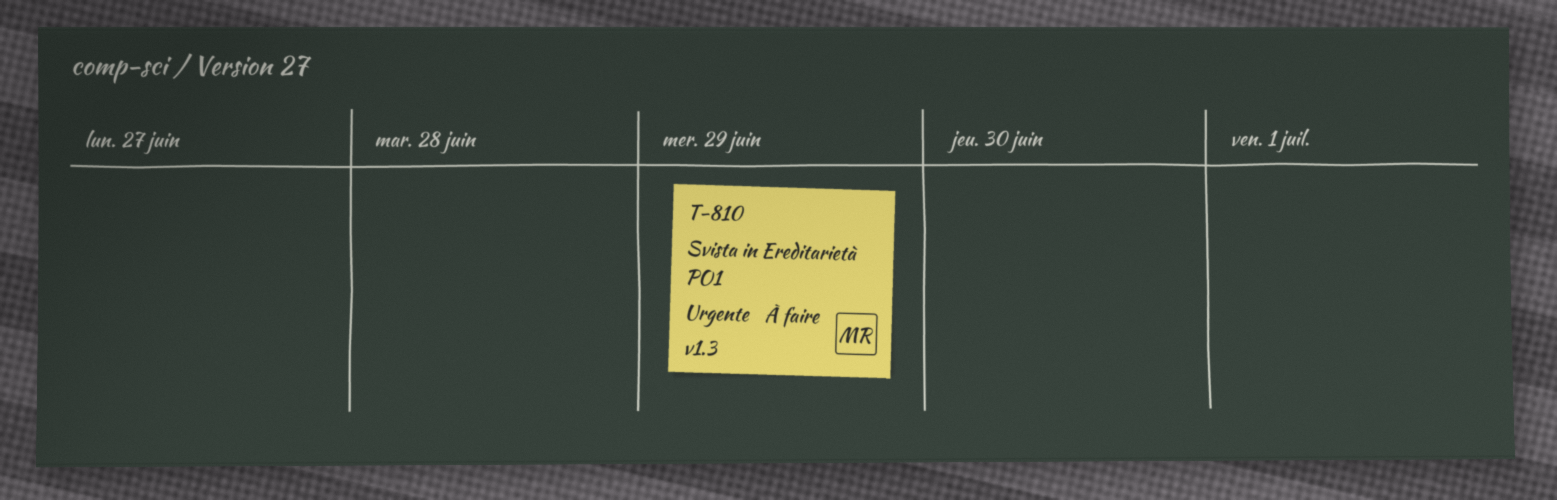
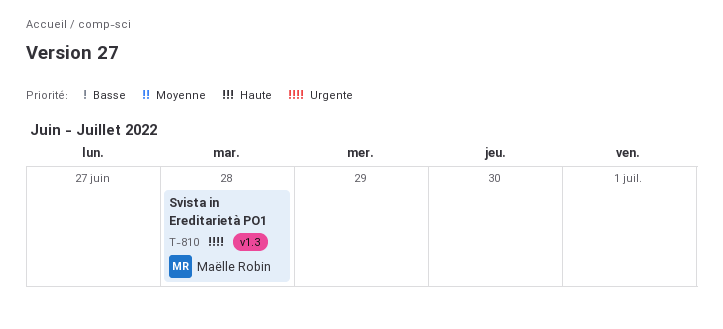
T-810, due: Jun 29 -> Jun 28

